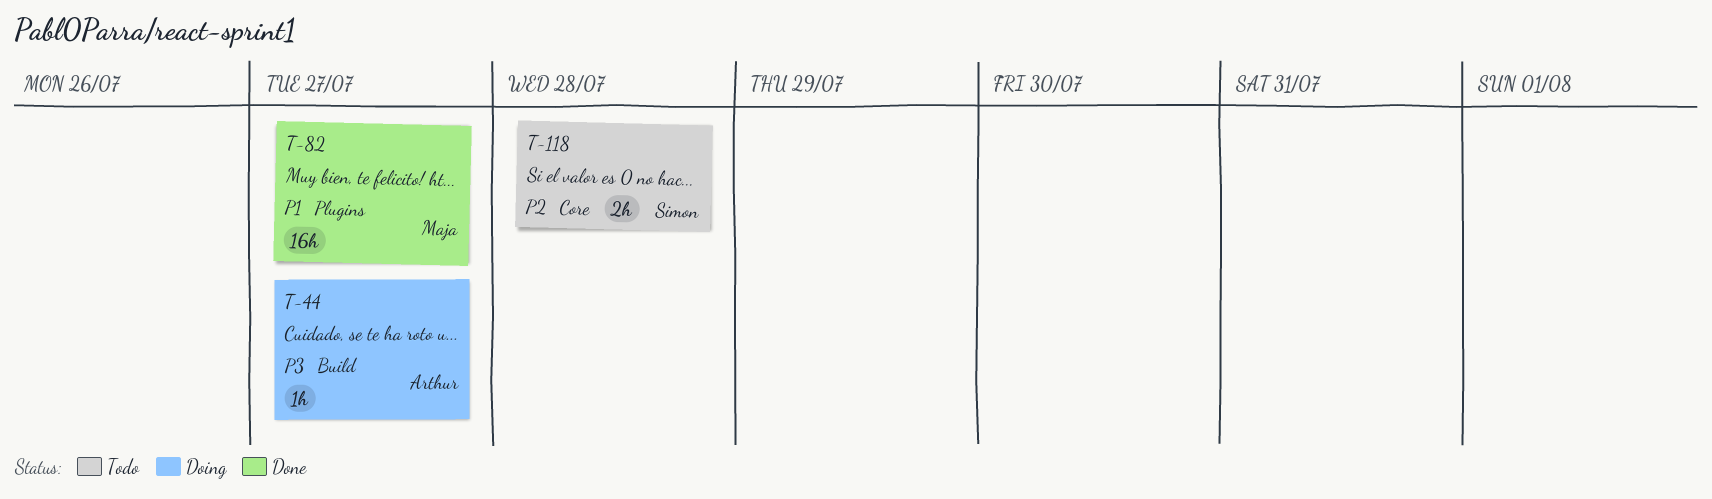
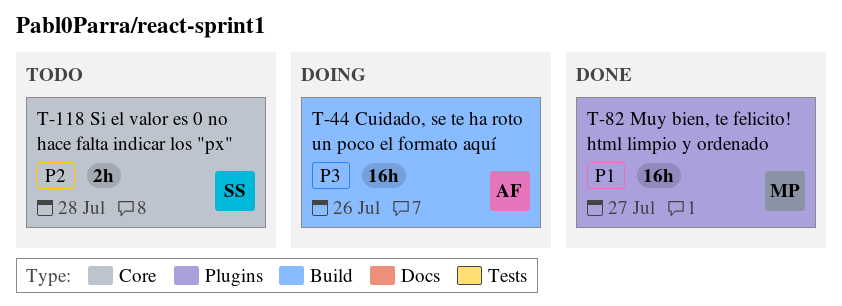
T-44, estimate: 1h -> 16h
T-44, due: Jul 27 -> Jul 26

